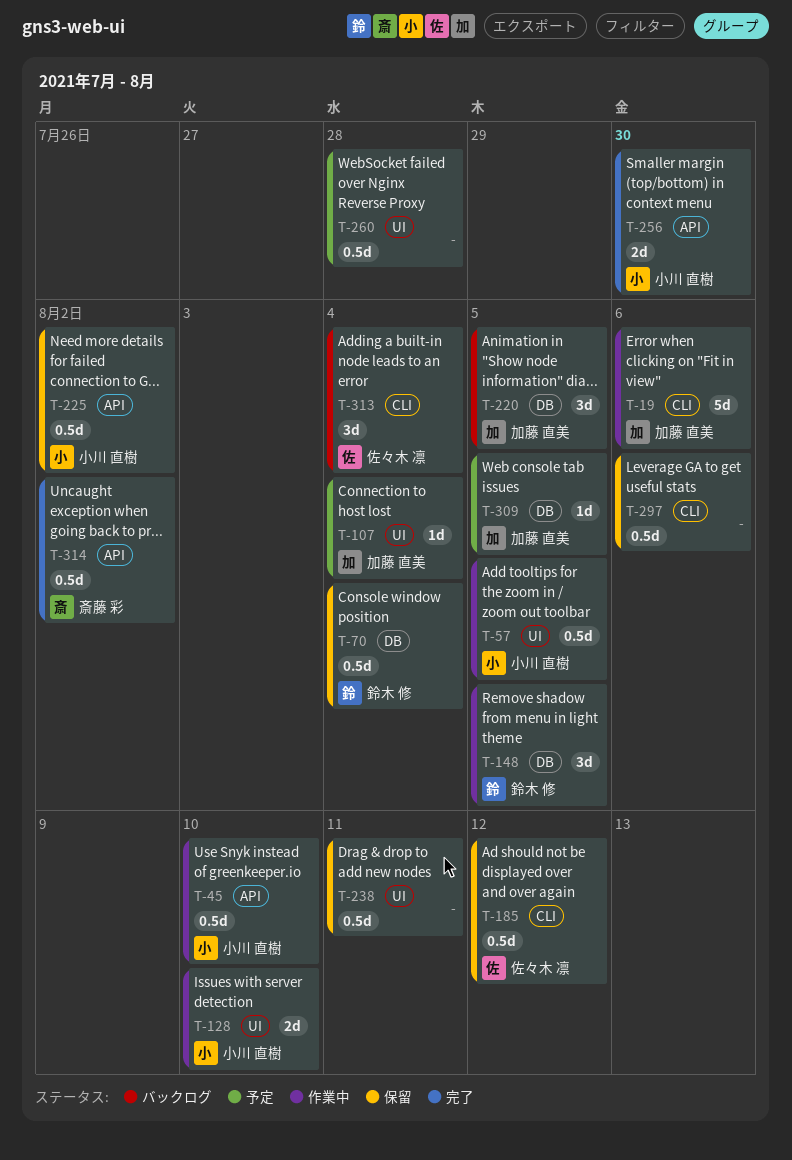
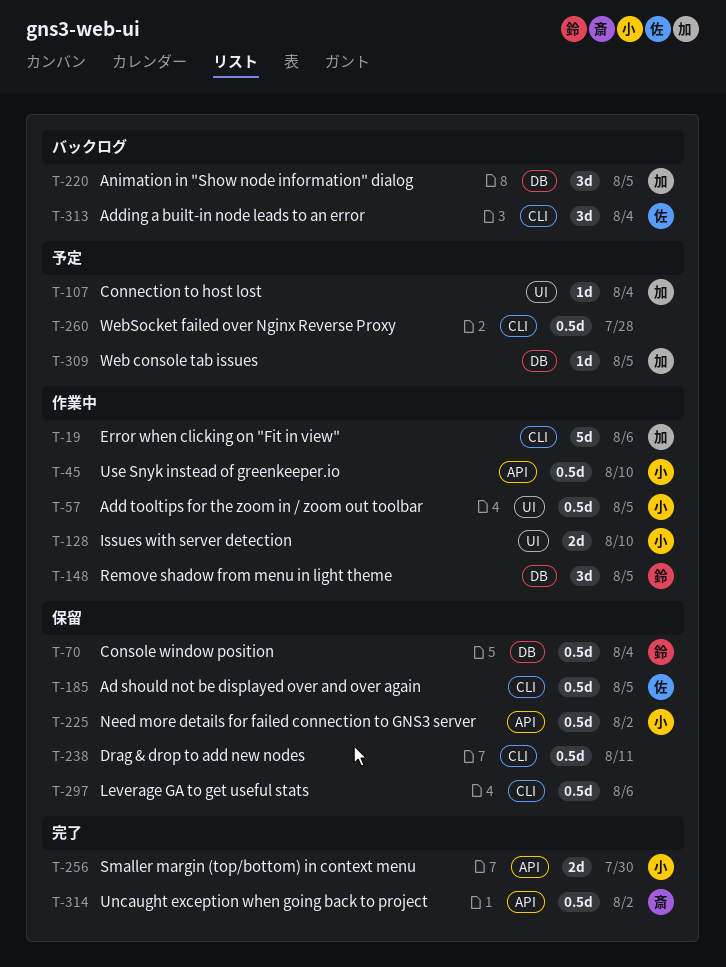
T-185, due: Aug 12 -> Aug 5
T-238, label: UI -> CLI
T-260, label: UI -> CLI

